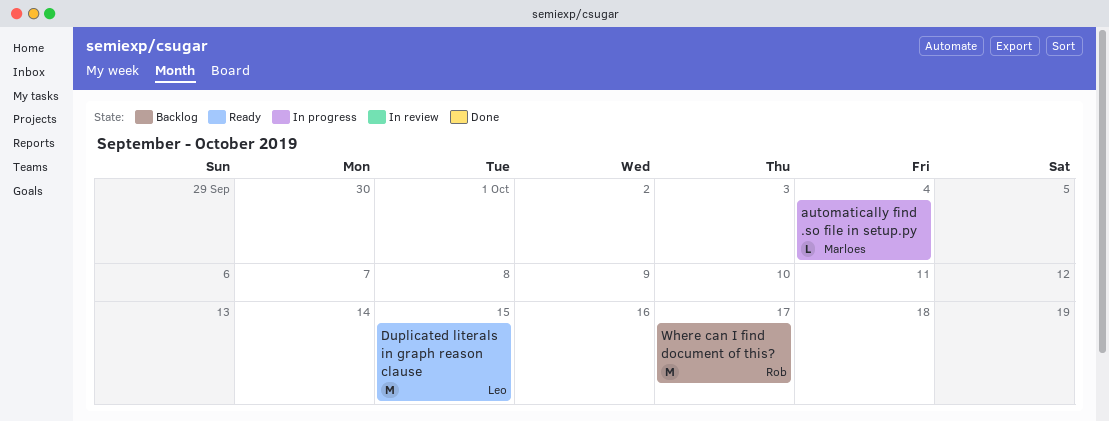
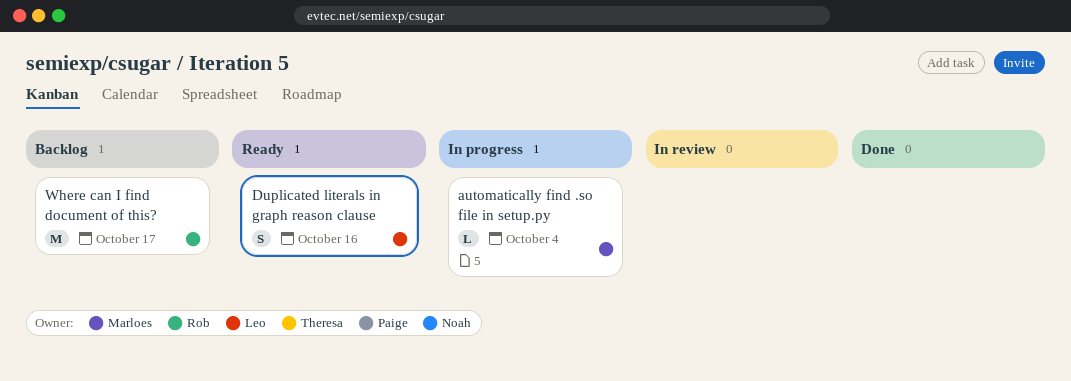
Duplicated literals in graph reason clause, estimate: M -> S
Duplicated literals in graph reason clause, due: Oct 15 -> Oct 16

